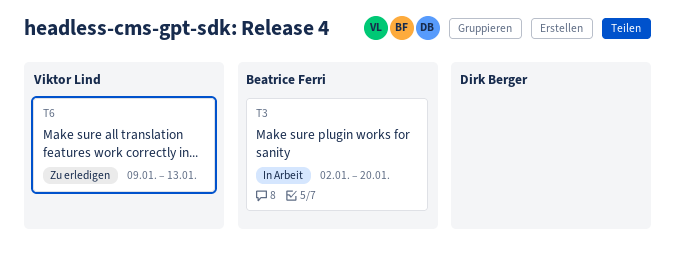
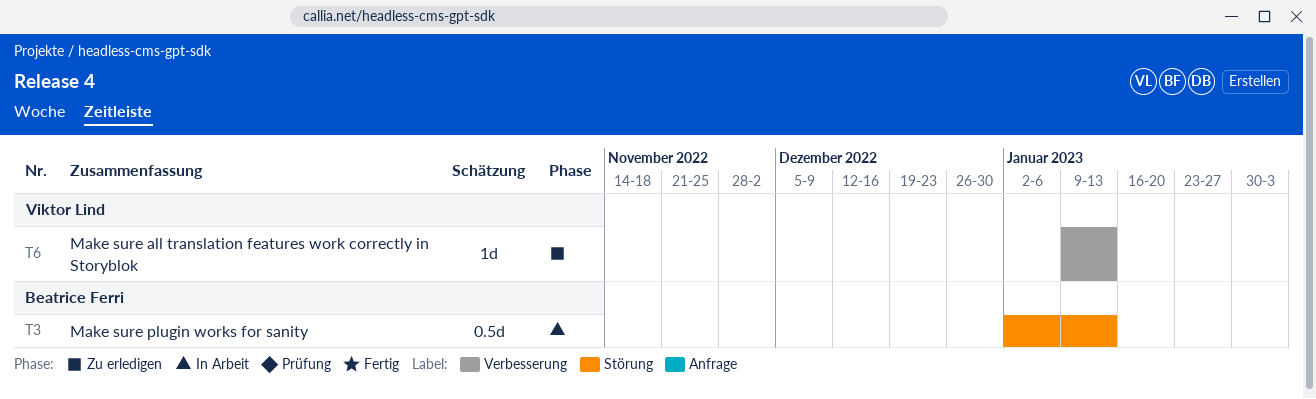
T3, due: Jan 20 -> Jan 13

